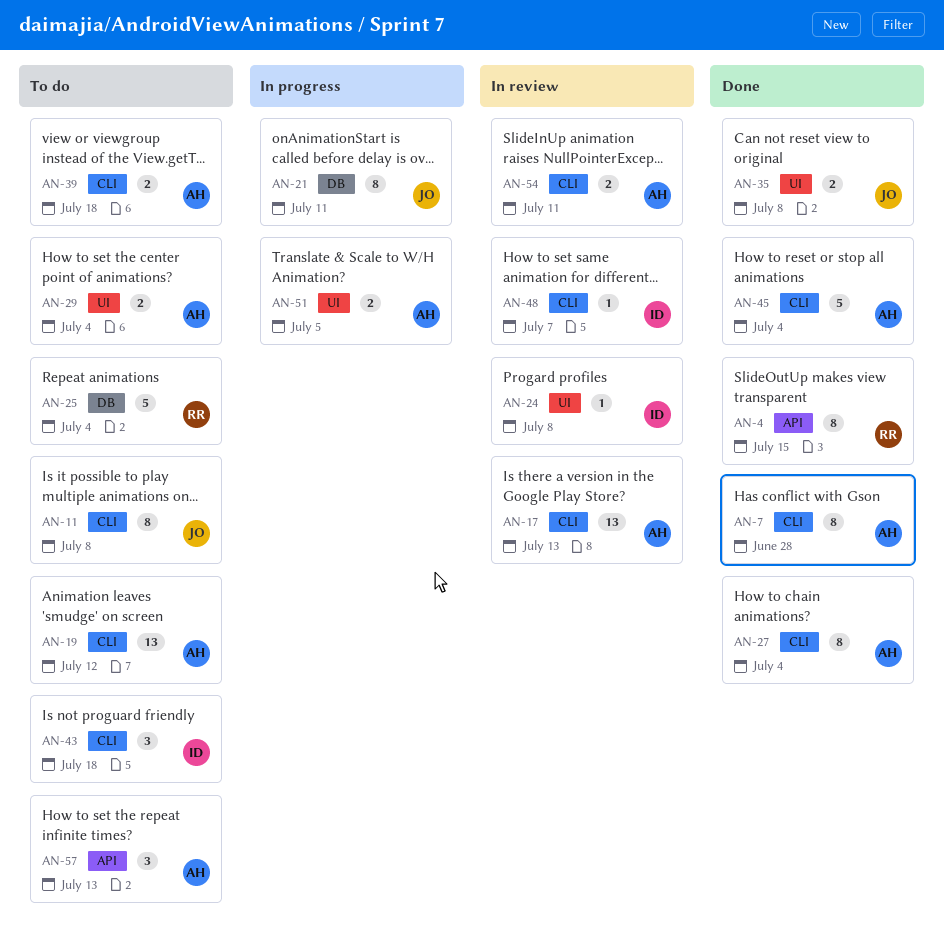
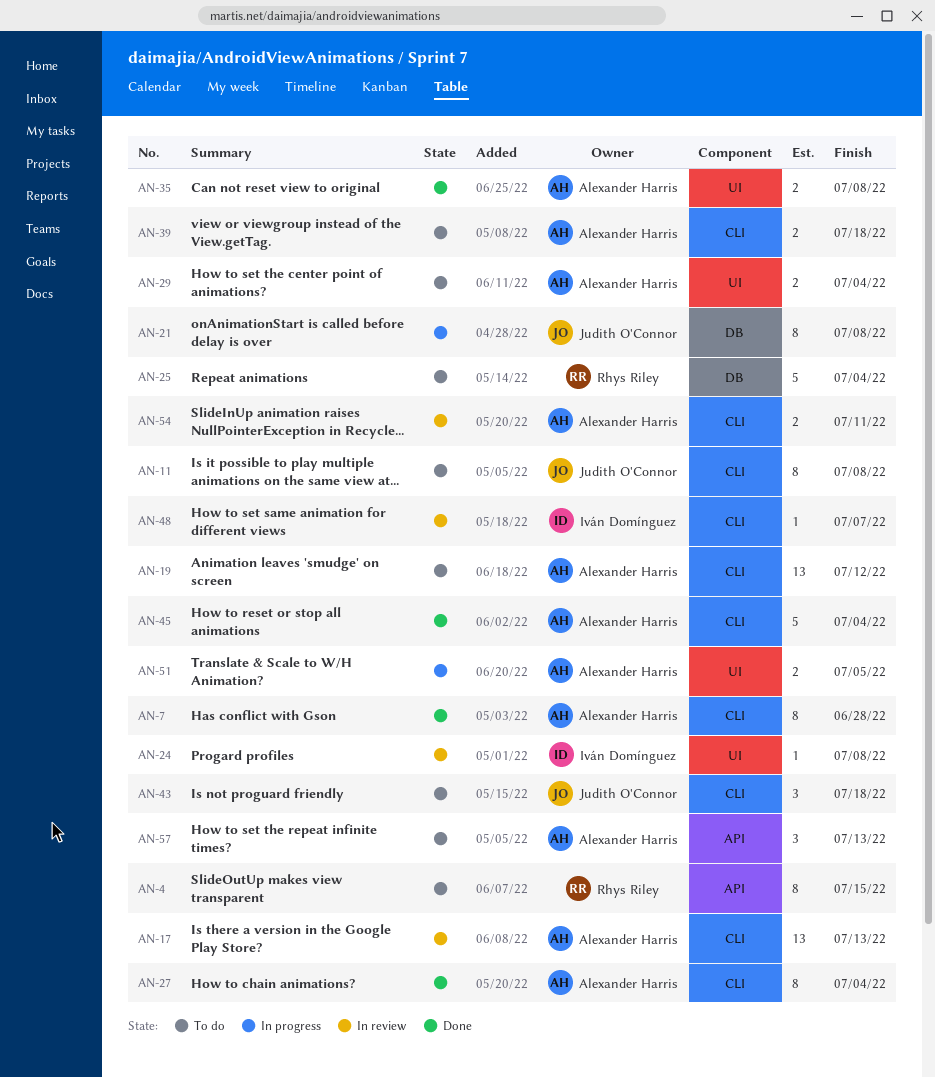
AN-4, status: Done -> To do
AN-21, due: Jul 11 -> Jul 8
AN-35, owner: Judith O'Connor -> Alexander Harris
AN-43, owner: Iván Domínguez -> Judith O'Connor

